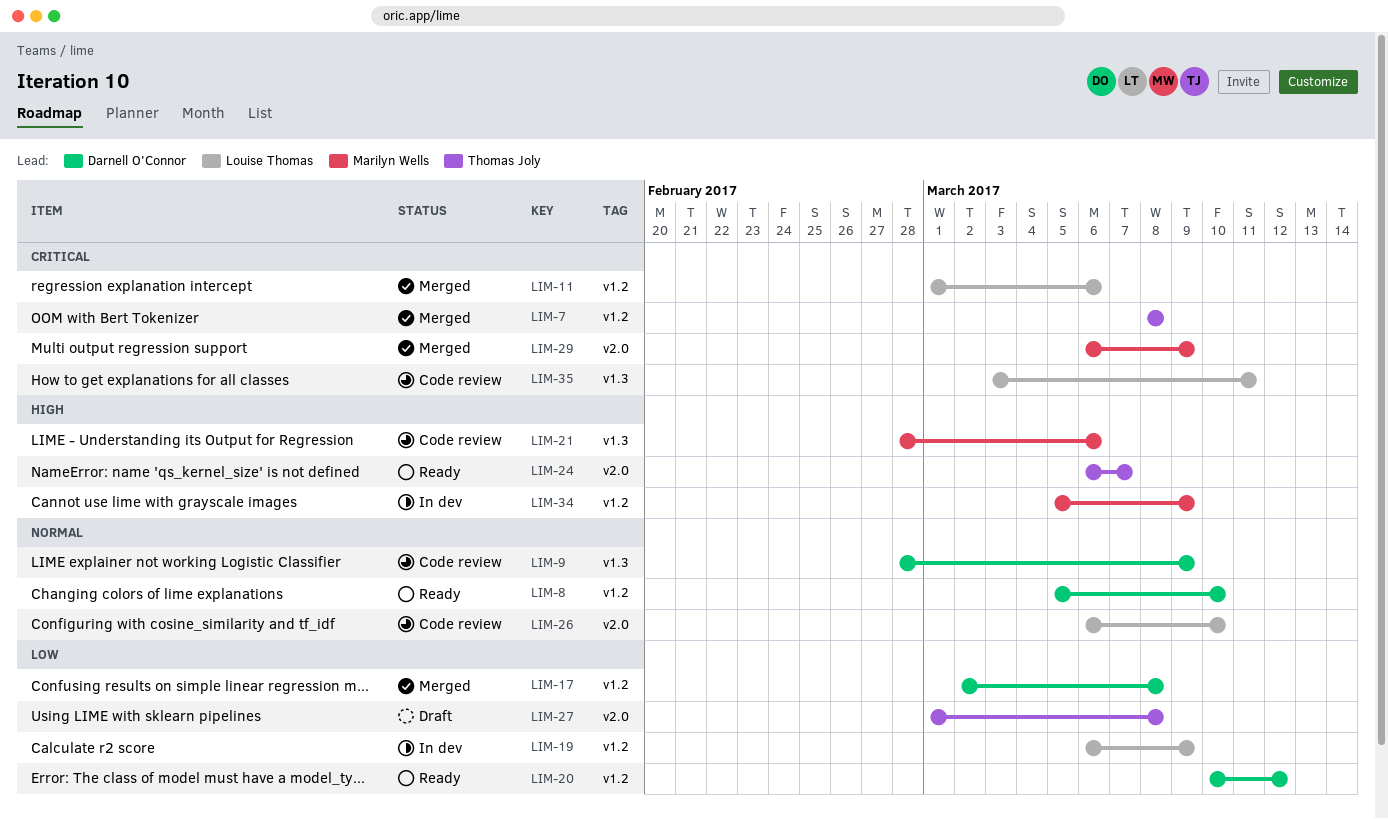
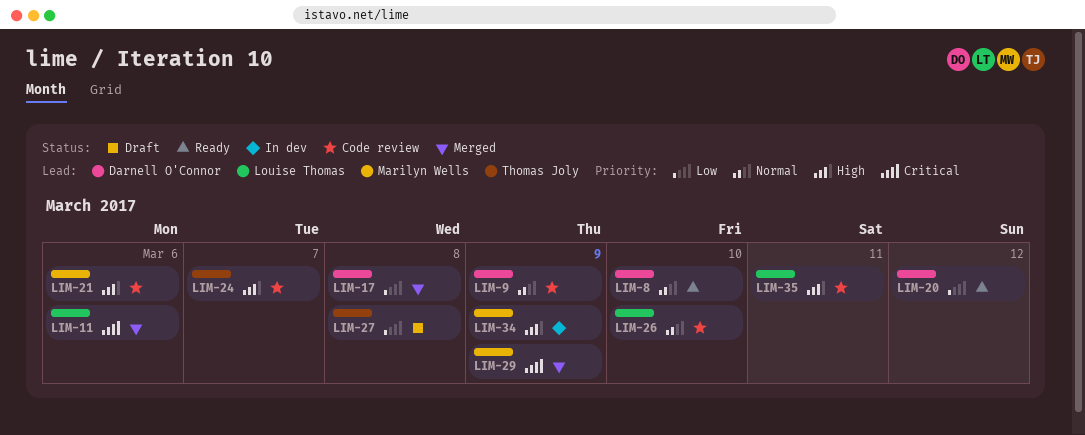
LIM-7: present -> none
LIM-19: present -> none
LIM-24, status: Ready -> Code review
LIM-35, priority: Critical -> High

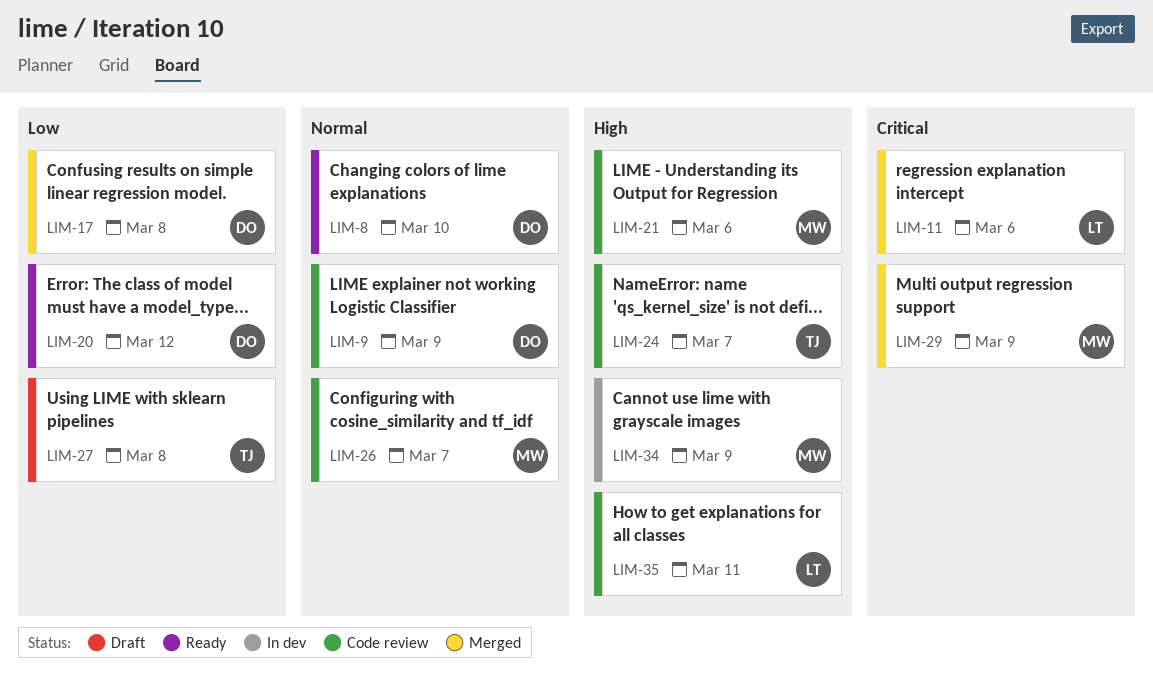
LIM-26, owner: Louise Thomas -> Marilyn Wells
LIM-26, due: Mar 10 -> Mar 7

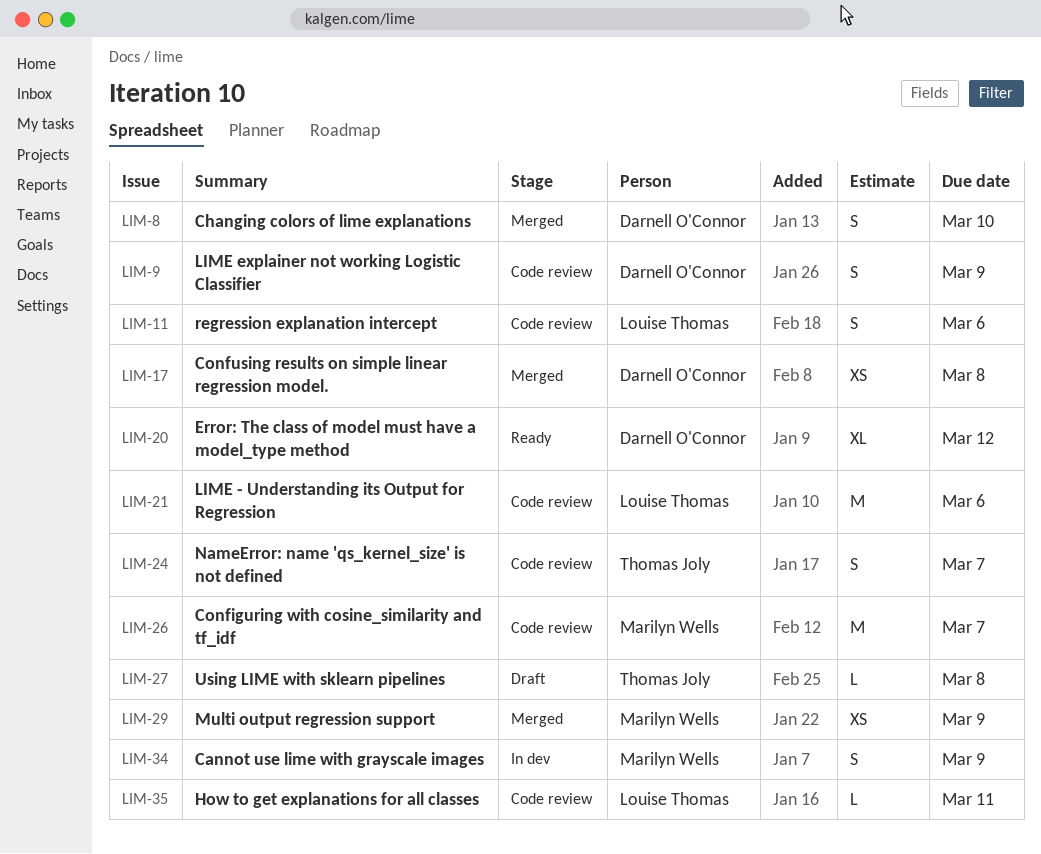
LIM-8, status: Ready -> Merged
LIM-11, status: Merged -> Code review
LIM-21, owner: Marilyn Wells -> Louise Thomas

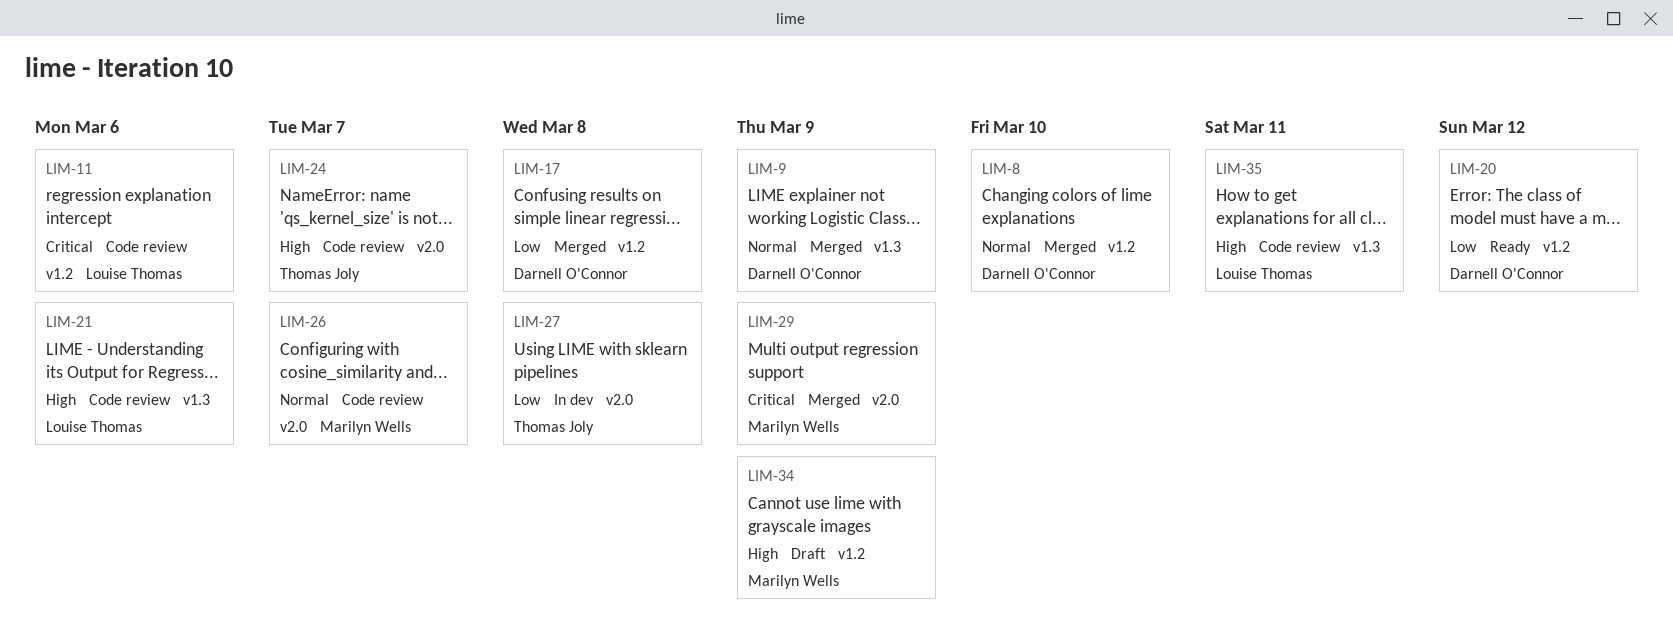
LIM-9, status: Code review -> Merged
LIM-27, status: Draft -> In dev
LIM-34, status: In dev -> Draft

